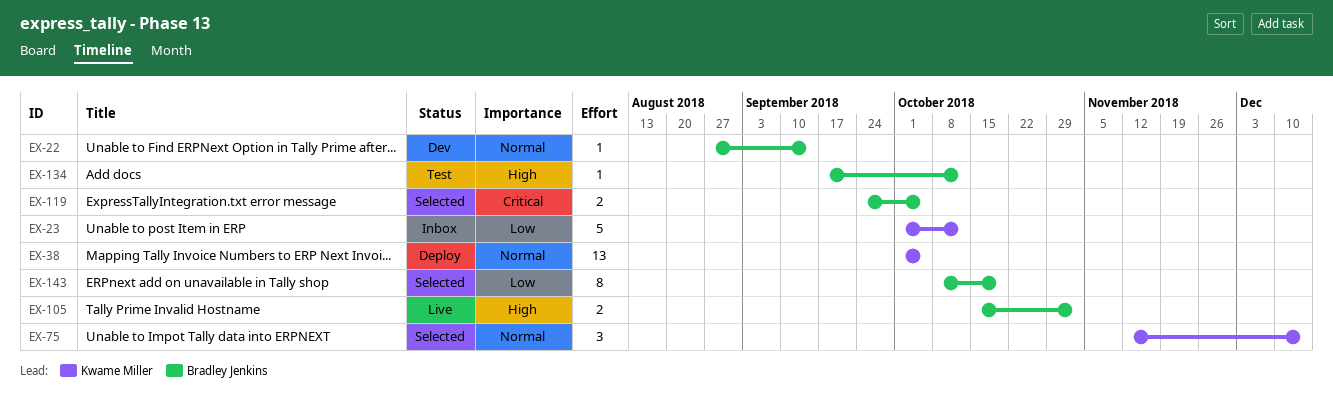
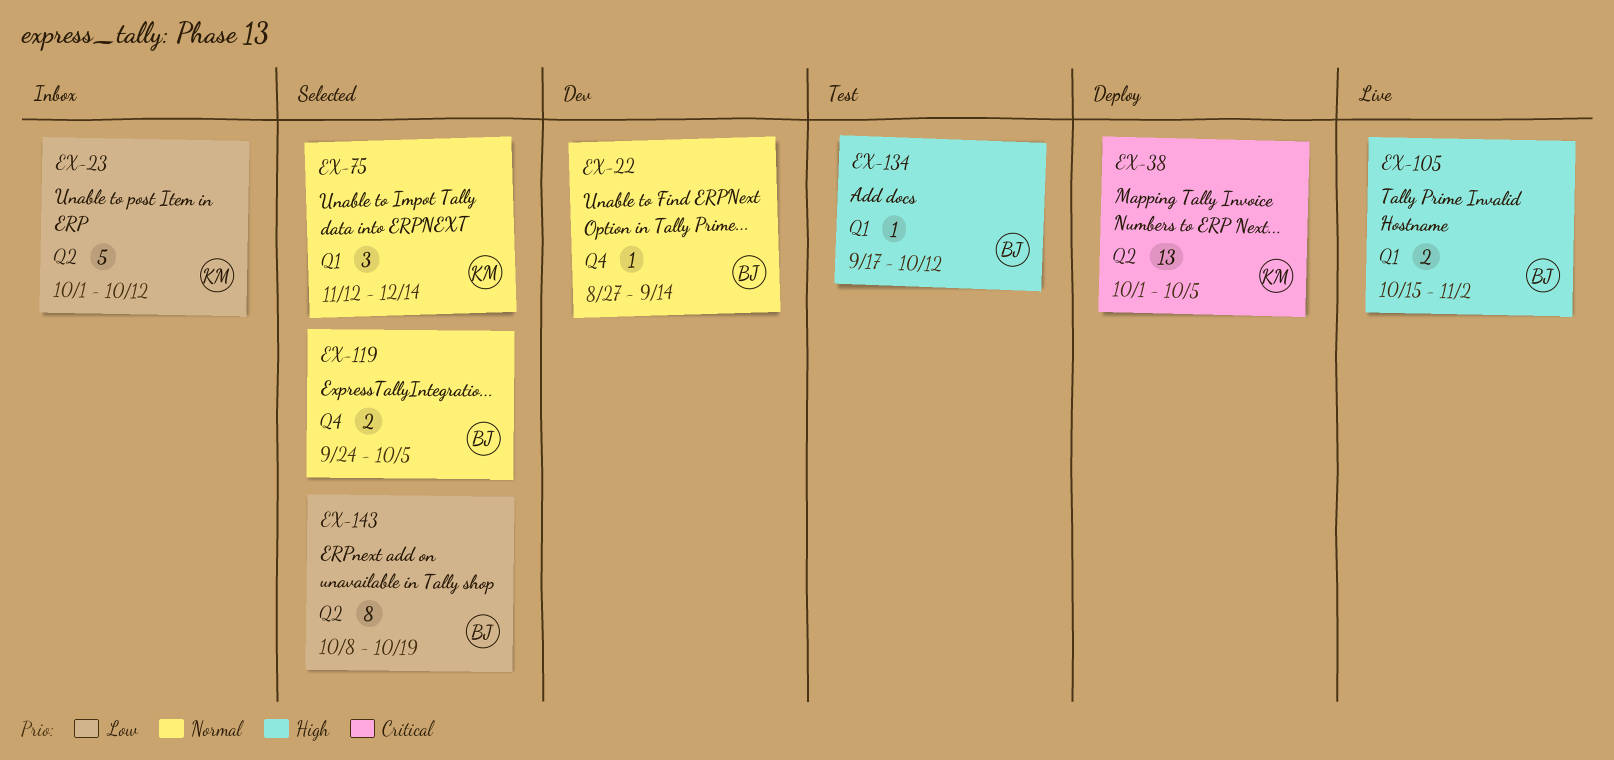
EX-38, priority: Normal -> Critical
EX-119, priority: Critical -> Normal

